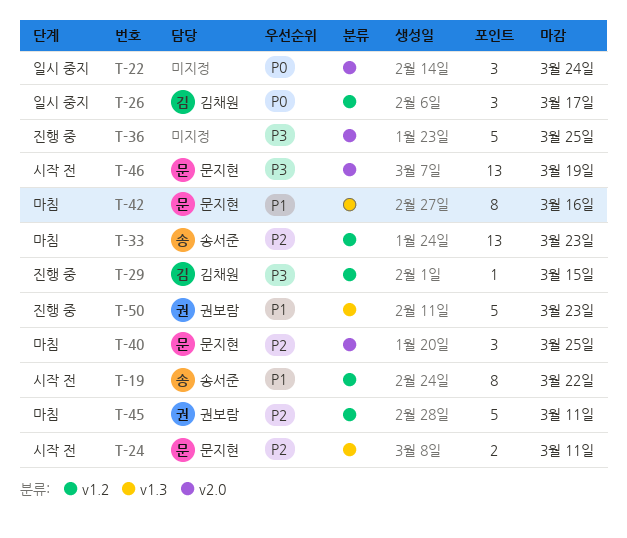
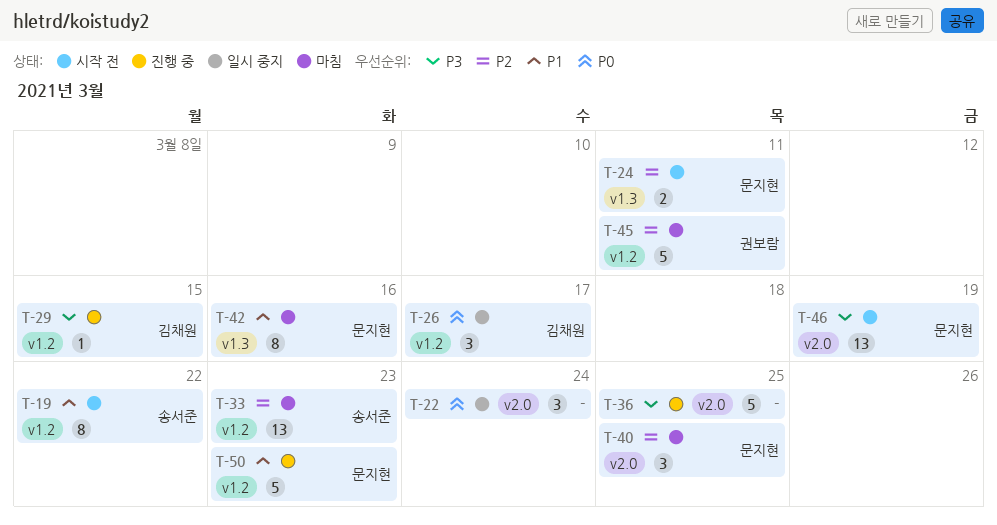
T-50, owner: 권보람 -> 문지현
T-50, label: v1.3 -> v1.2

